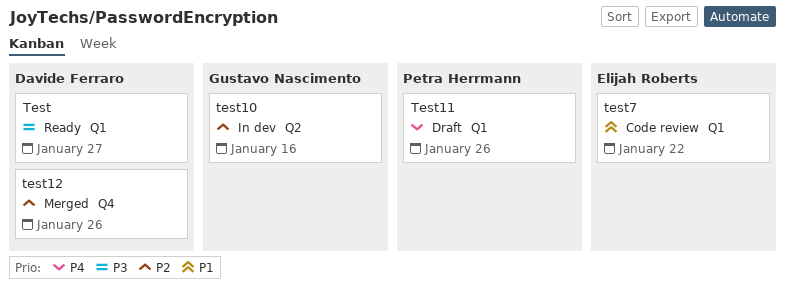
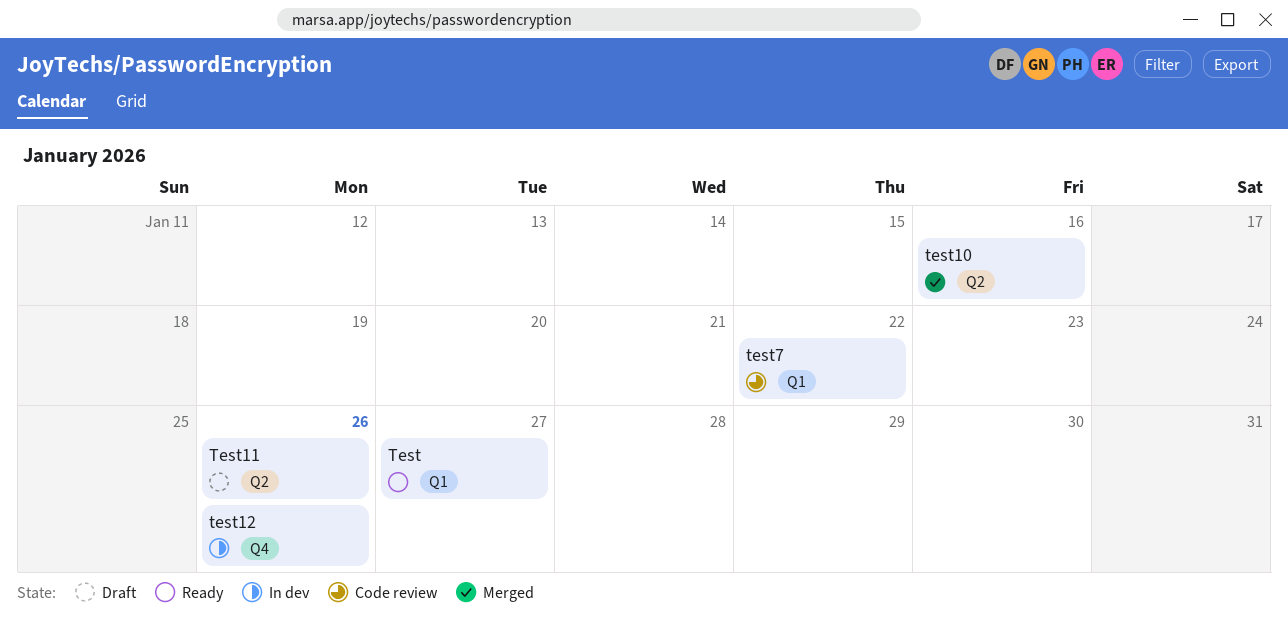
test10, status: In dev -> Merged
Test11, label: Q1 -> Q2
test12, status: Merged -> In dev

